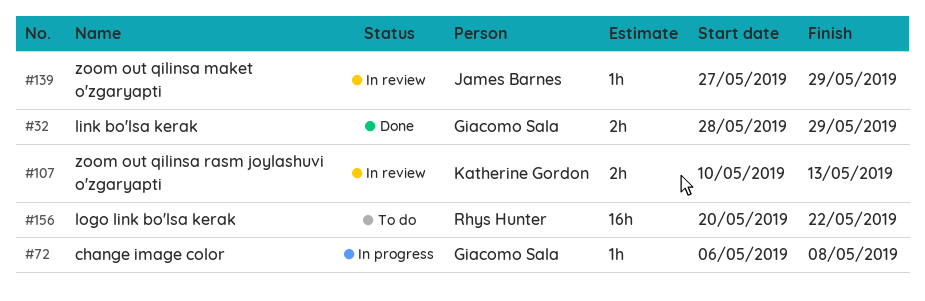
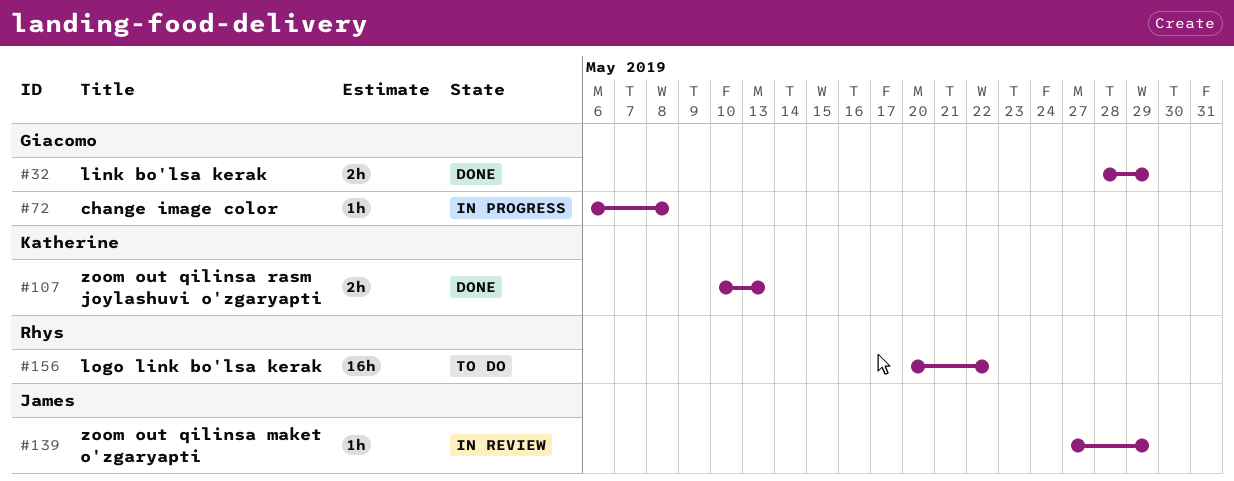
#107, status: In review -> Done

